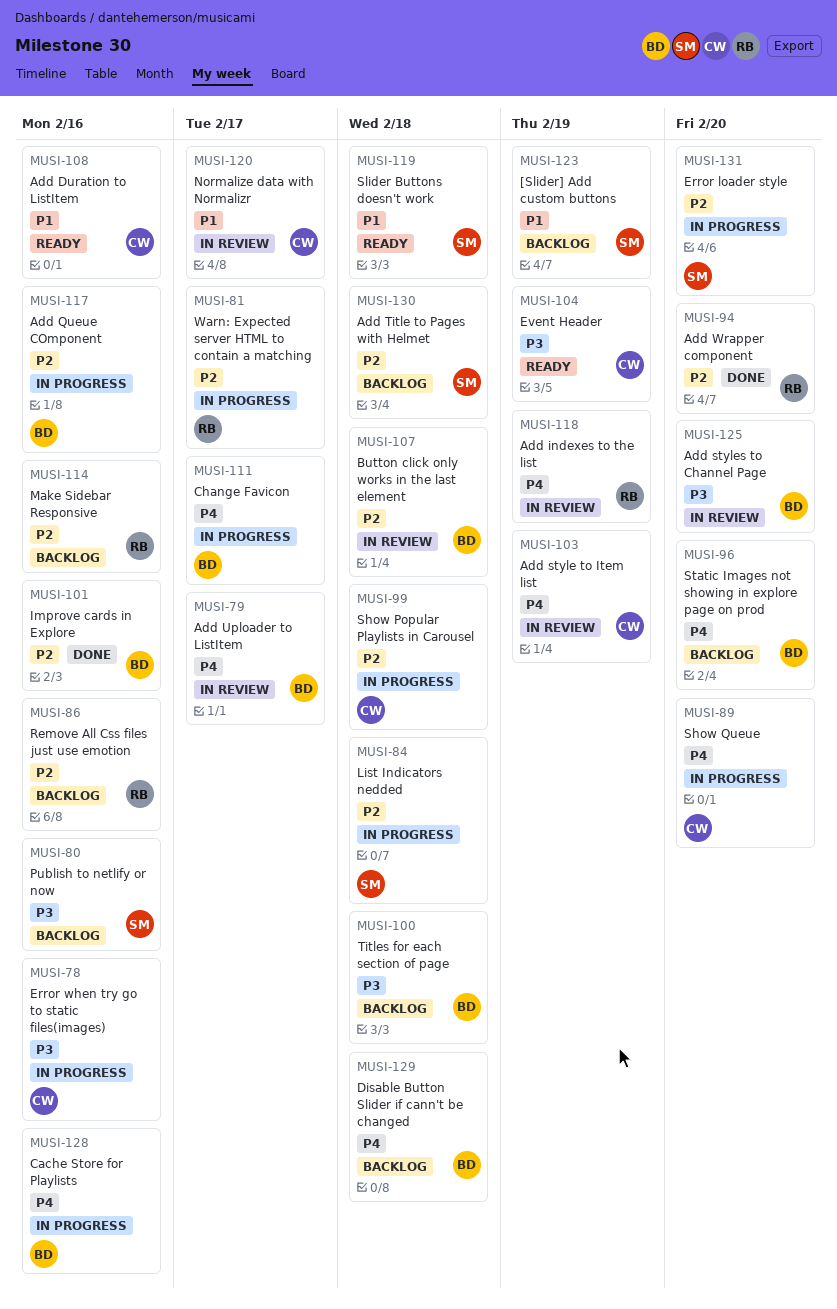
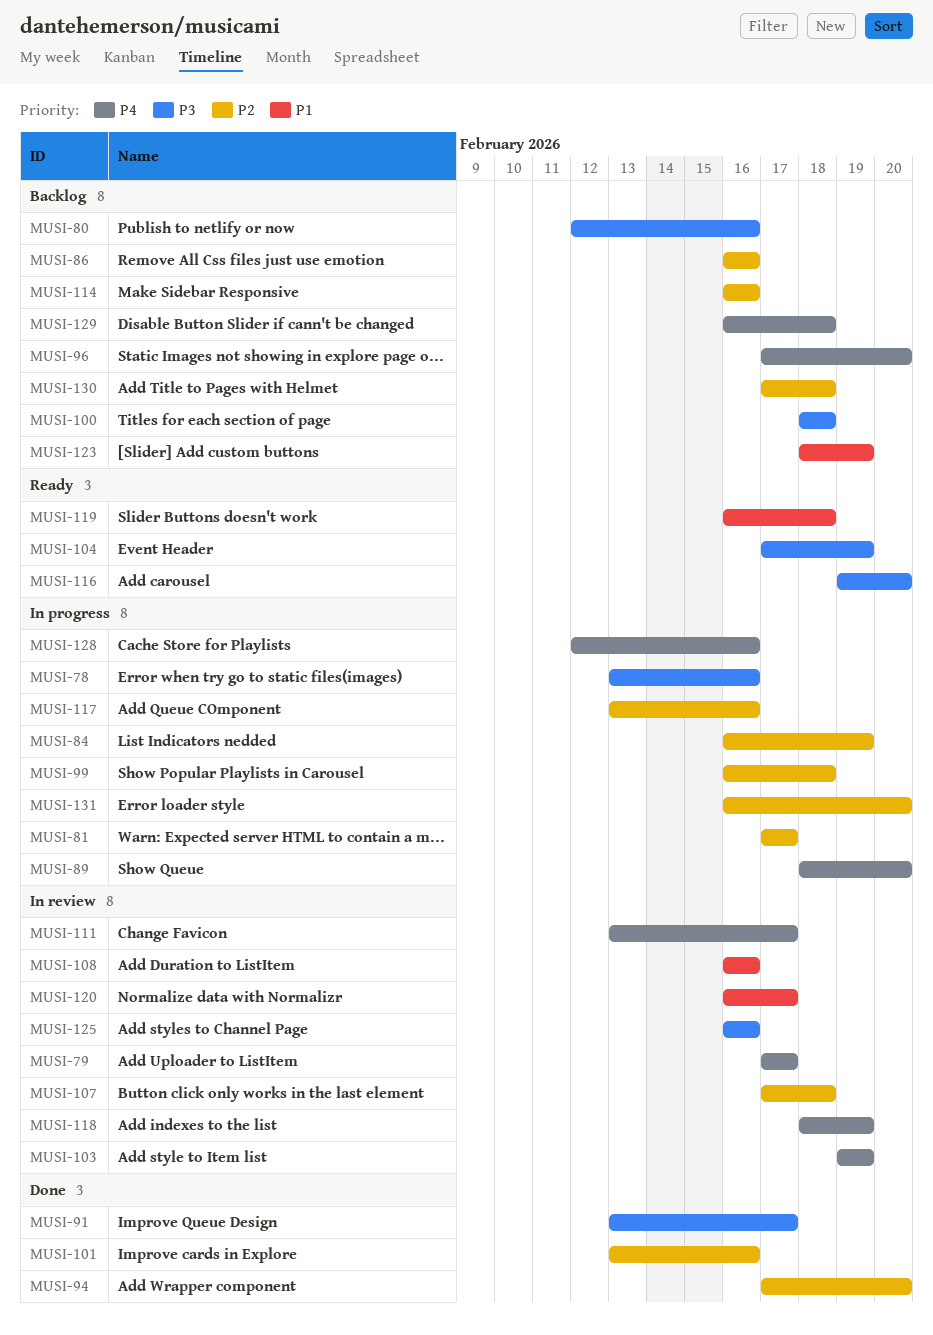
MUSI-84, due: Feb 18 -> Feb 19
MUSI-91: none -> present
MUSI-108, status: Ready -> In review
MUSI-111, status: In progress -> In review
MUSI-116: none -> present
MUSI-125, due: Feb 20 -> Feb 16

